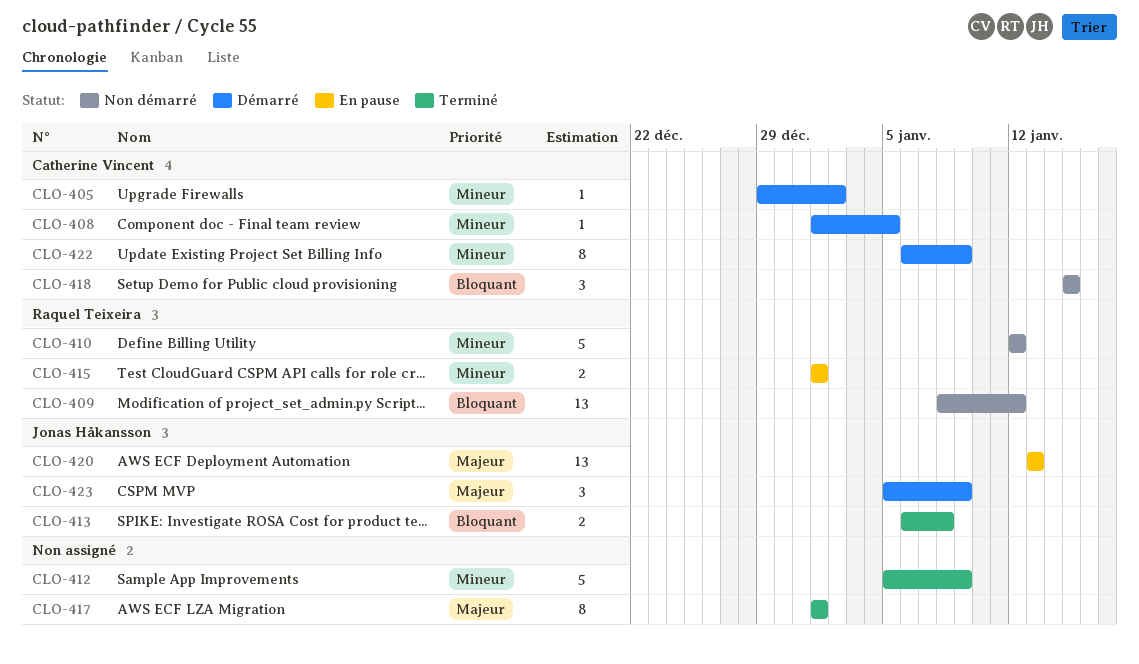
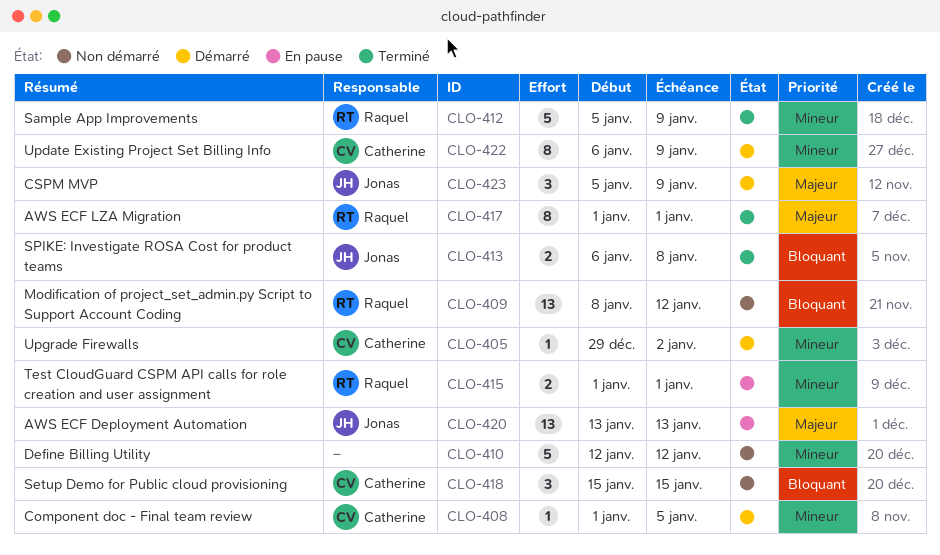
CLO-410, owner: Raquel Teixeira -> none
CLO-412, owner: none -> Raquel Teixeira
CLO-417, owner: none -> Raquel Teixeira

